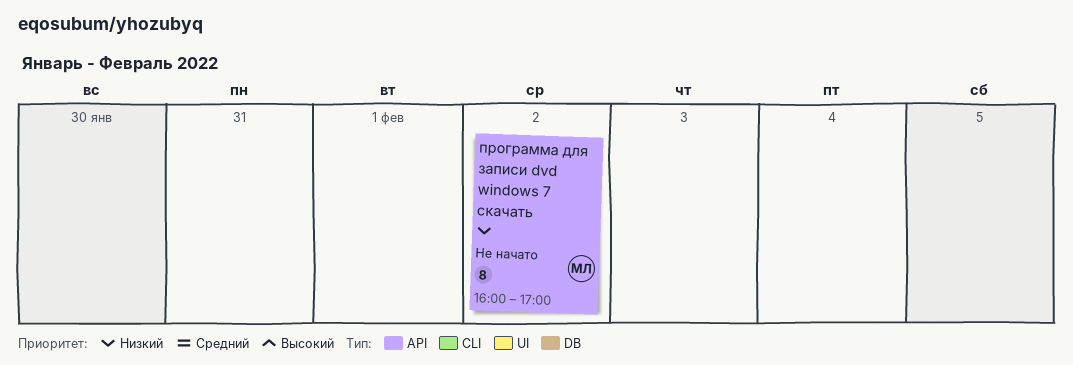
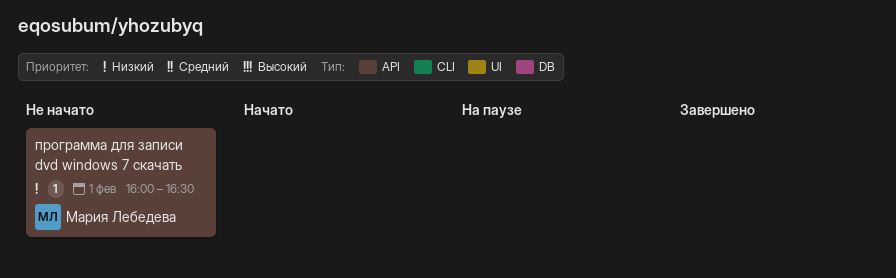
программа для записи dvd windows 7 скачать, estimate: 8 -> 1
программа для записи dvd windows 7 скачать, day: Feb 2 -> Feb 1
программа для записи dvd windows 7 скачать, ends: 17:00 -> 16:30

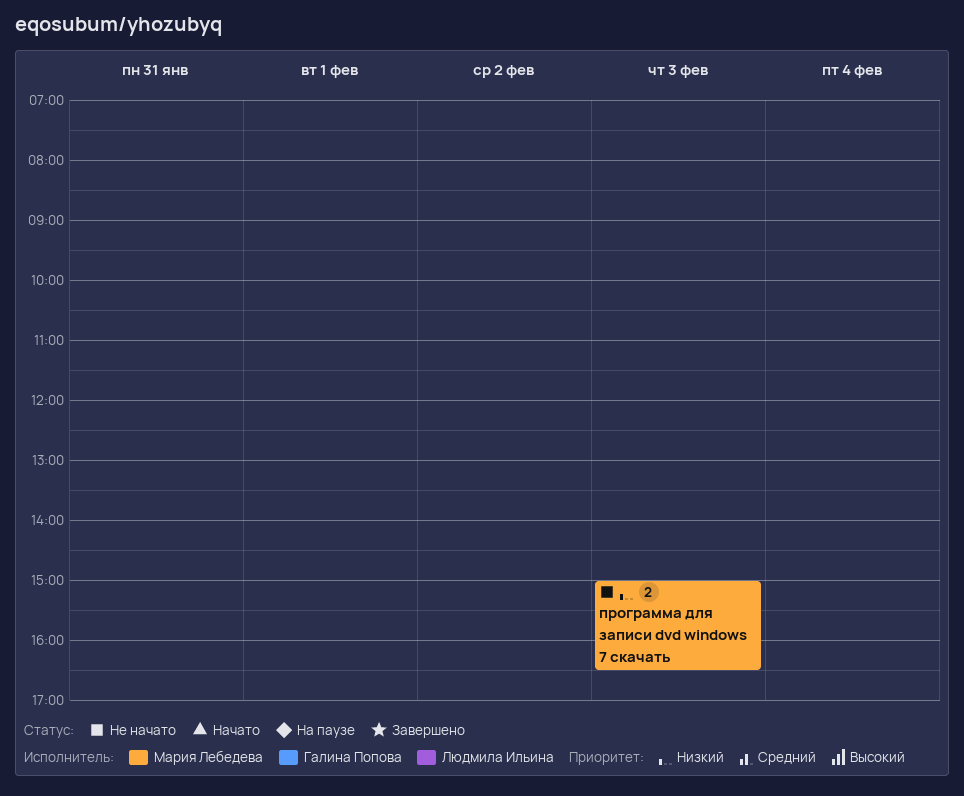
программа для записи dvd windows 7 скачать, estimate: 1 -> 2
программа для записи dvd windows 7 скачать, day: Feb 1 -> Feb 3
программа для записи dvd windows 7 скачать, begins: 16:00 -> 15:00

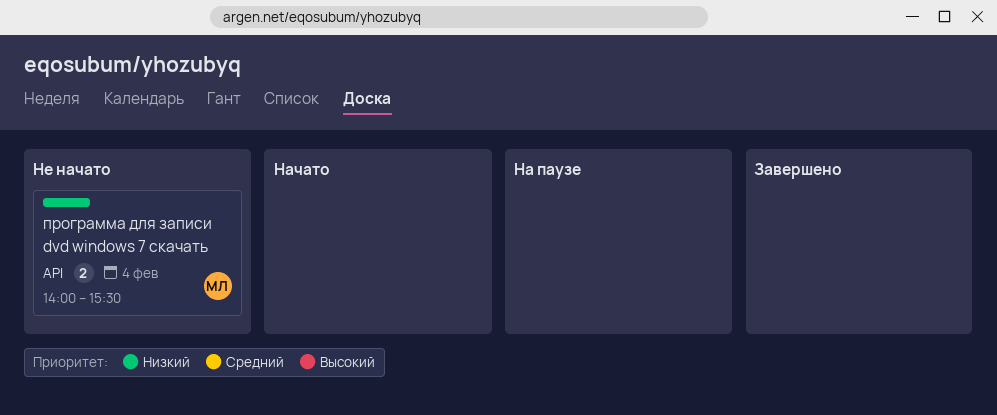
программа для записи dvd windows 7 скачать, day: Feb 3 -> Feb 4
программа для записи dvd windows 7 скачать, begins: 15:00 -> 14:00
программа для записи dvd windows 7 скачать, ends: 16:30 -> 15:30

